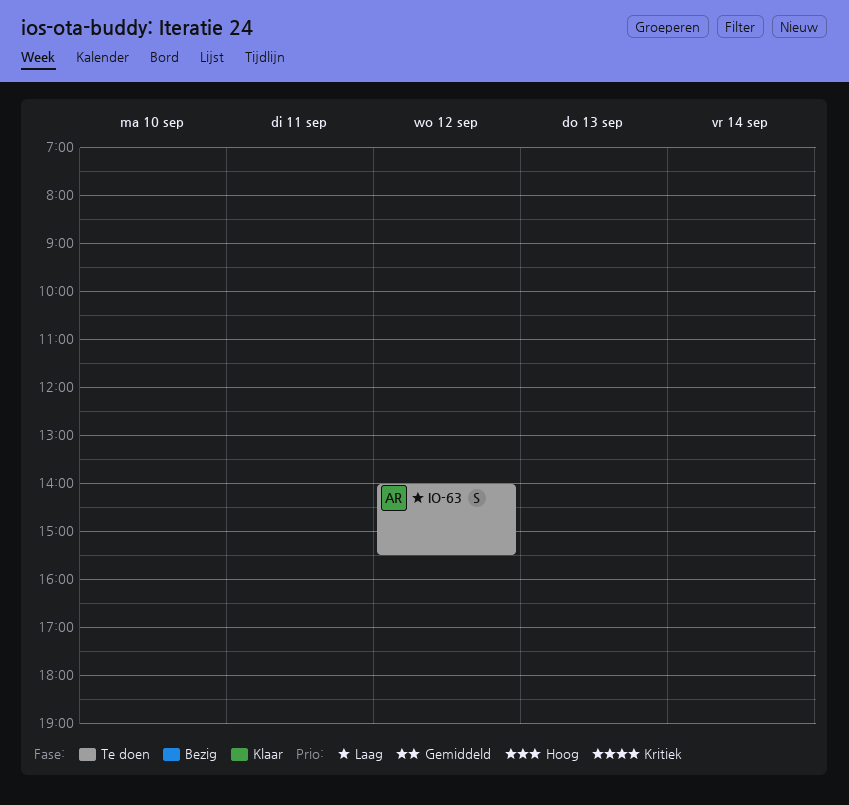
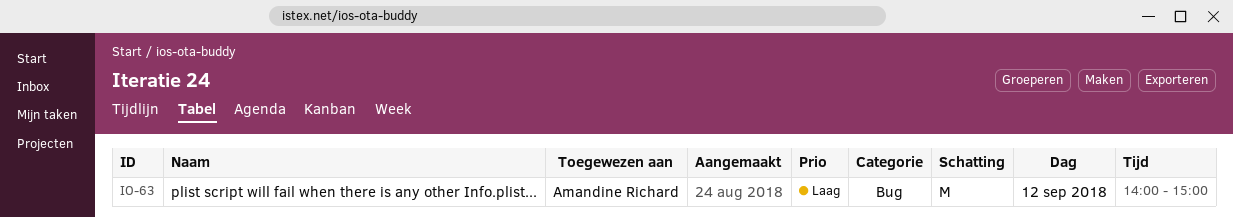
IO-63, estimate: S -> M
IO-63, ends: 15:30 -> 15:00

